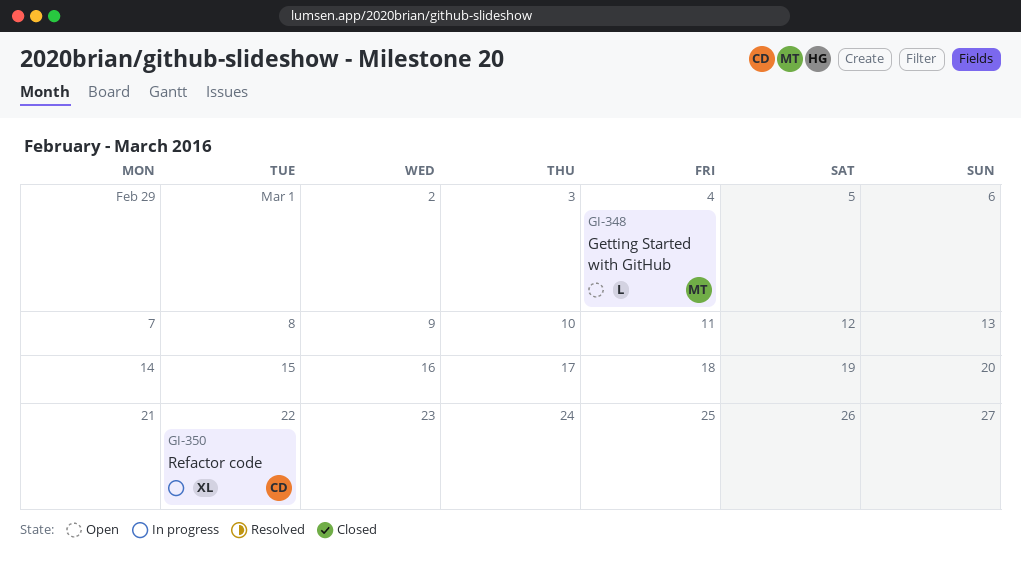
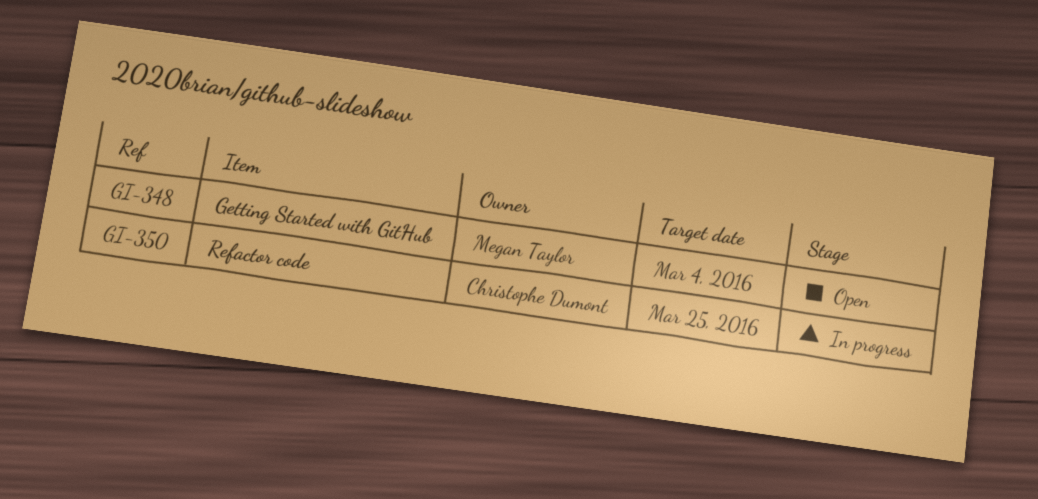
GI-350, due: Mar 22 -> Mar 25

